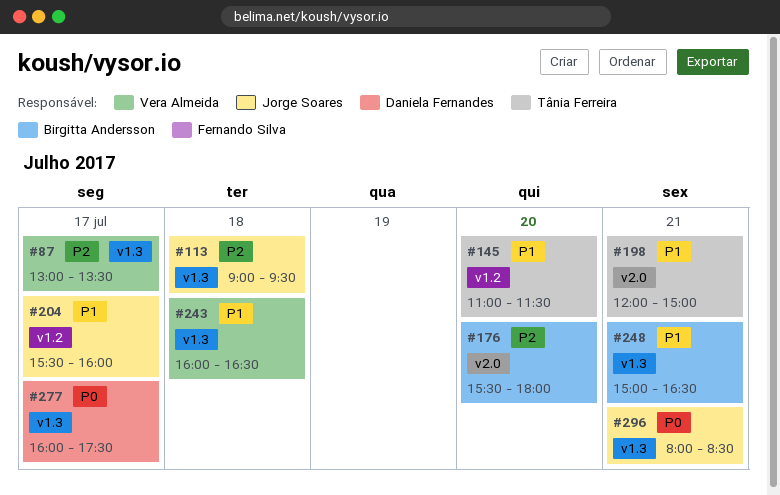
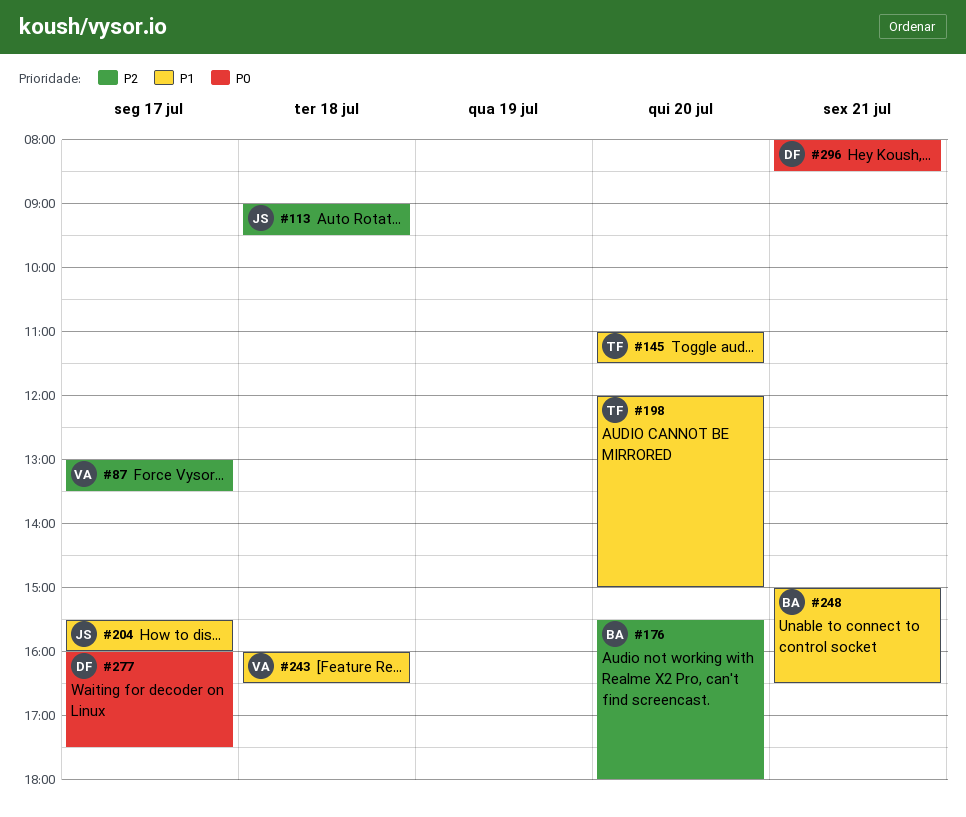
#198, day: Jul 21 -> Jul 20
#296, owner: Jorge Soares -> Daniela Fernandes

